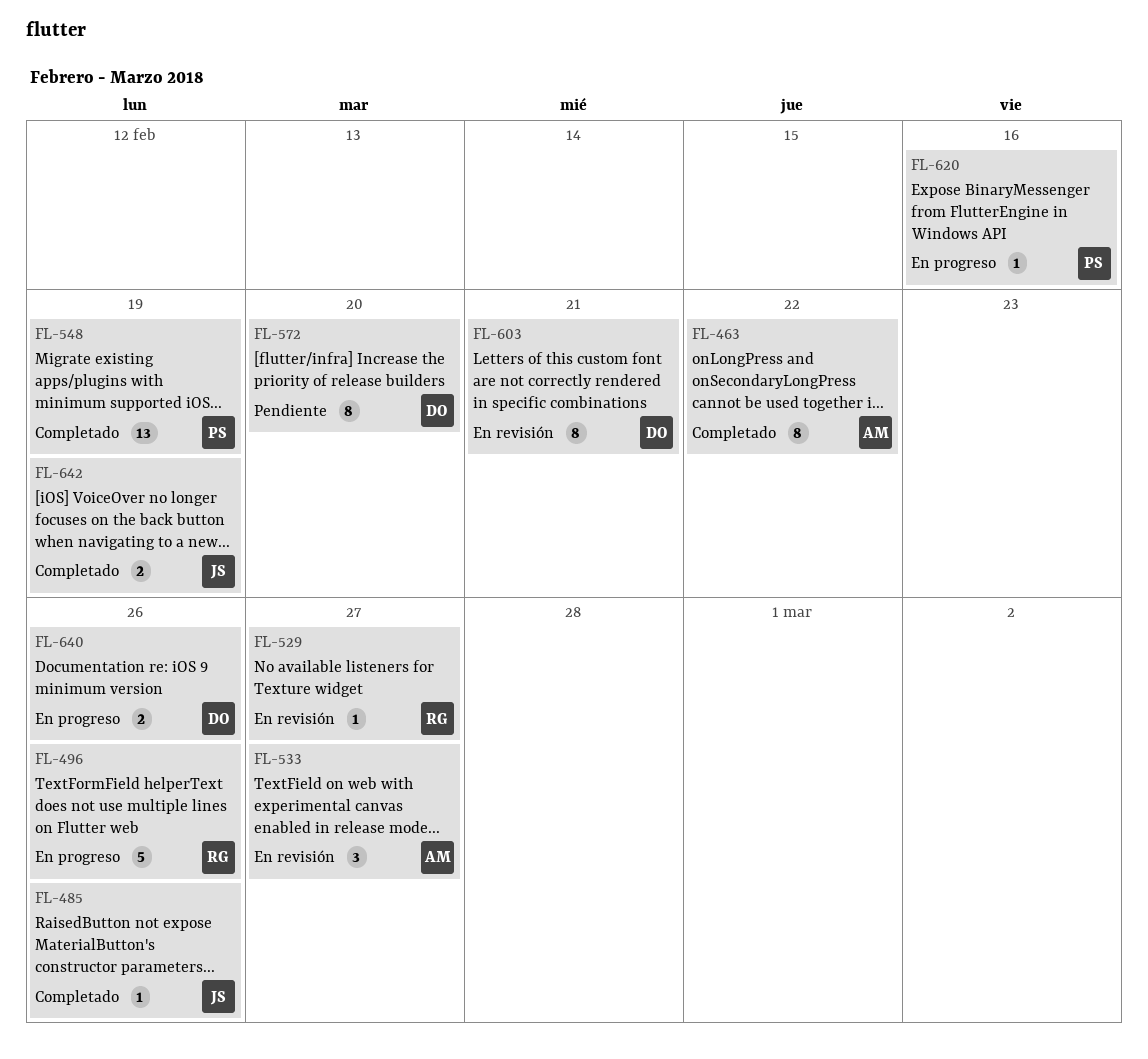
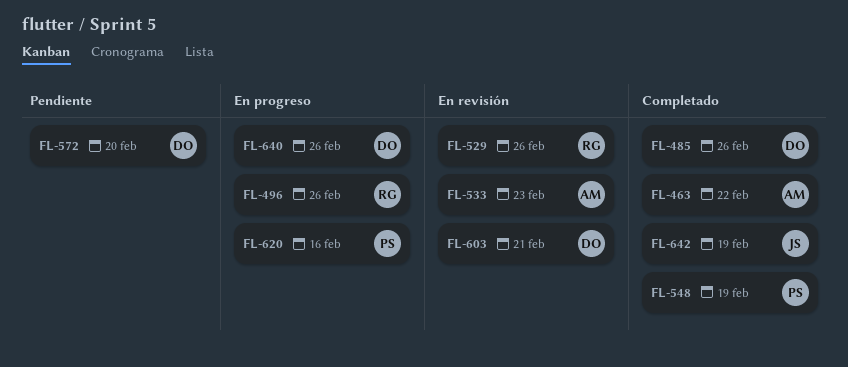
FL-485, owner: JS -> DO
FL-529, due: Feb 27 -> Feb 26
FL-533, due: Feb 27 -> Feb 23

